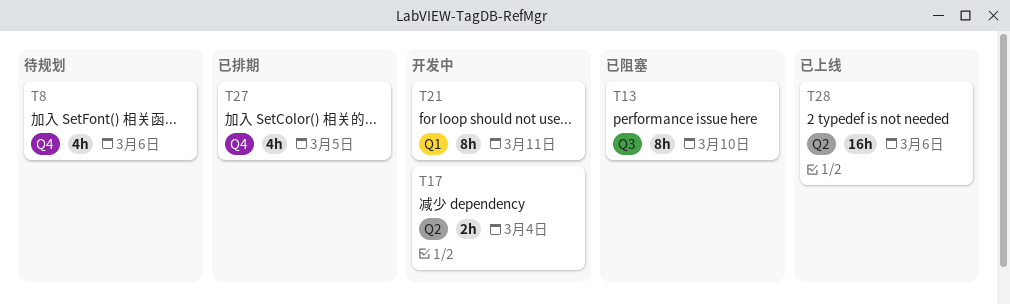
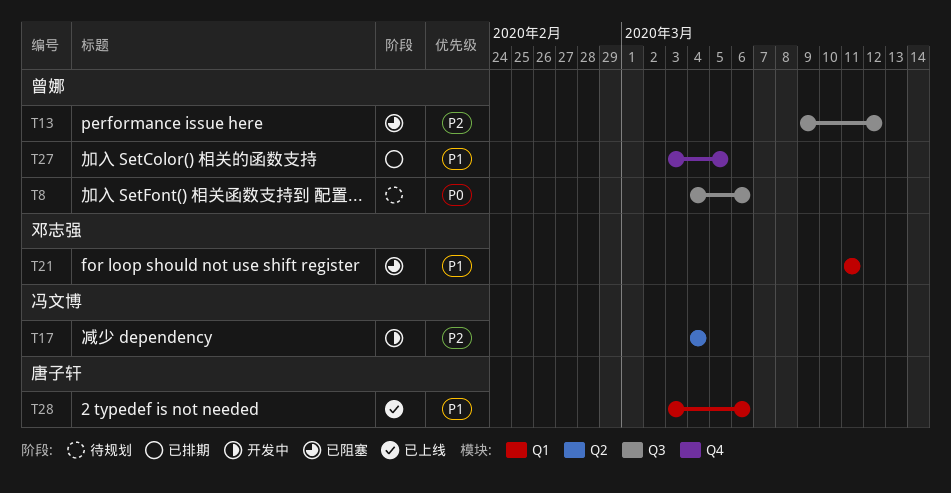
T8, label: Q4 -> Q3
T13, due: Mar 10 -> Mar 12
T21, status: 开发中 -> 已阻塞
T28, label: Q2 -> Q1

